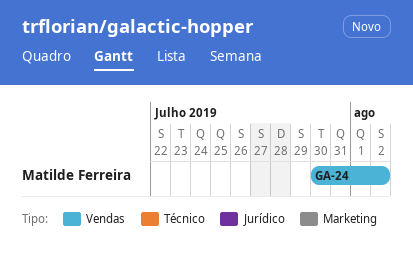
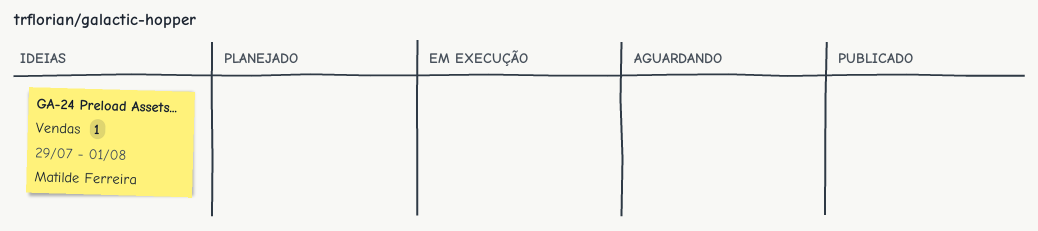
GA-24, start: Jul 30 -> Jul 29
GA-24, due: Aug 2 -> Aug 1

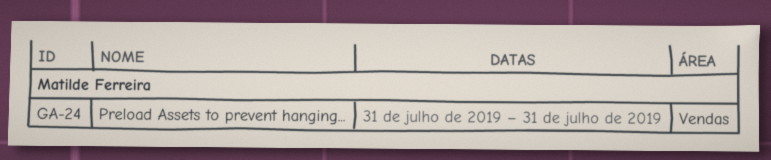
GA-24, start: Jul 29 -> Jul 31
GA-24, due: Aug 1 -> Jul 31

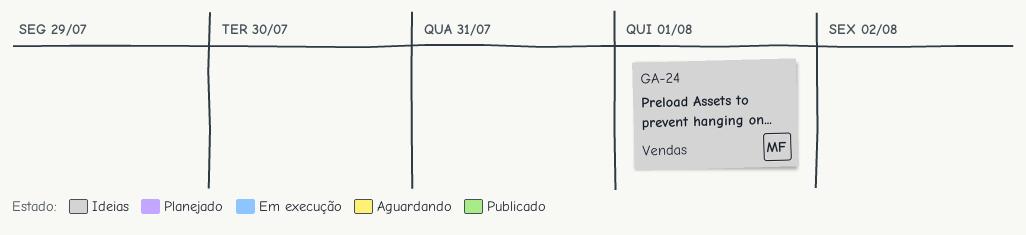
GA-24, due: Jul 31 -> Aug 1

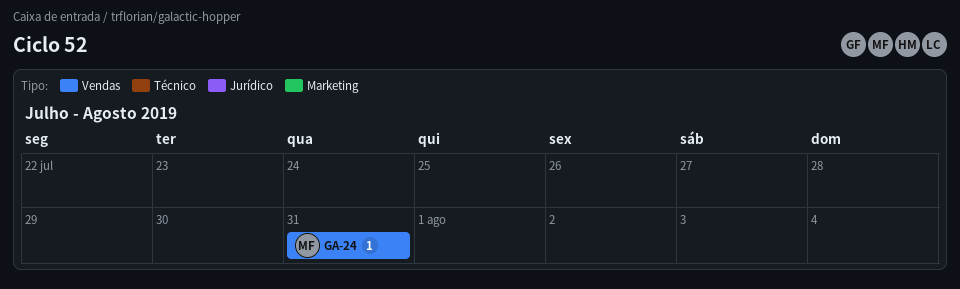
GA-24, due: Aug 1 -> Jul 31

